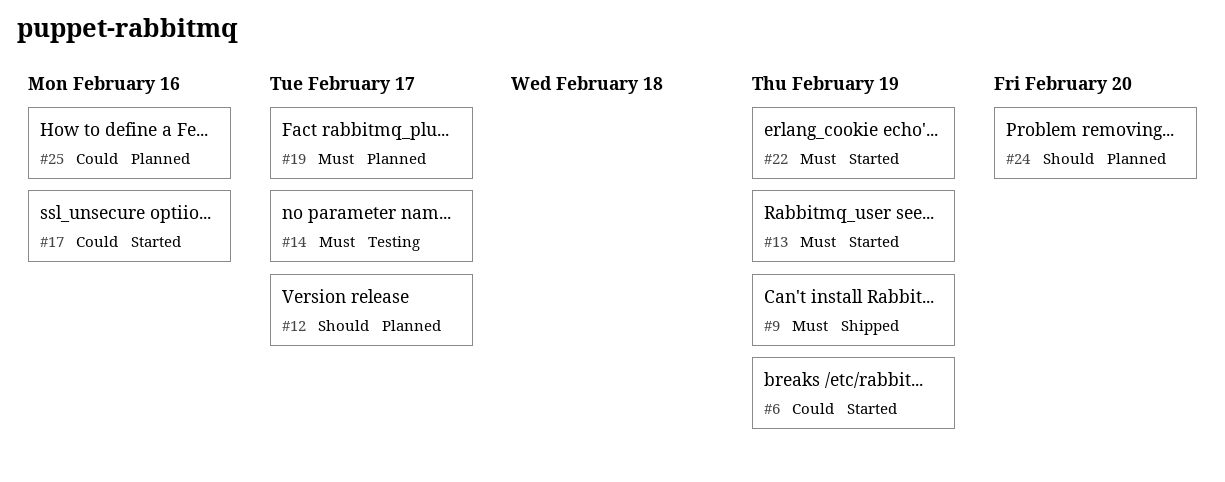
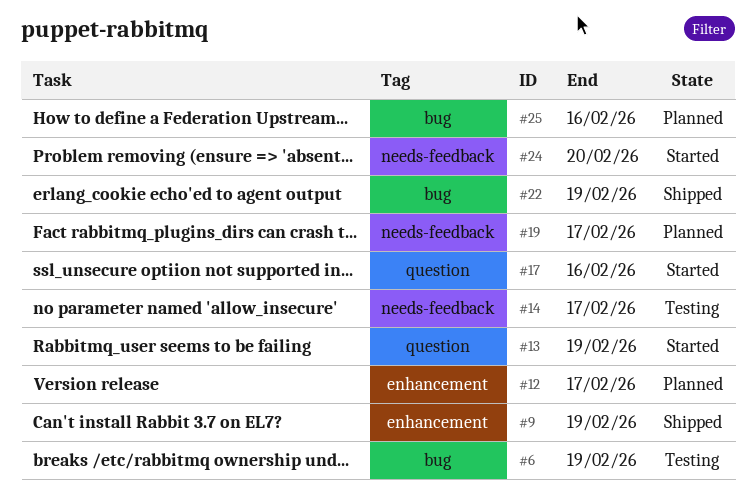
#6, status: Started -> Testing
#22, status: Started -> Shipped
#24, status: Planned -> Started

